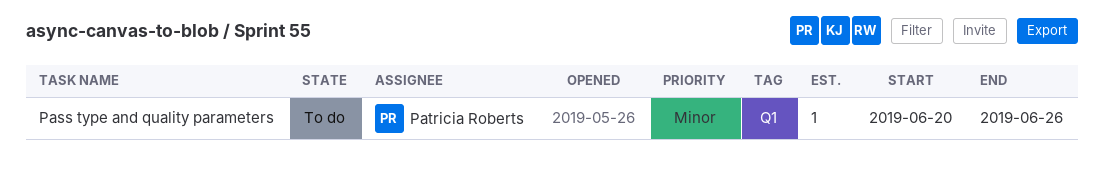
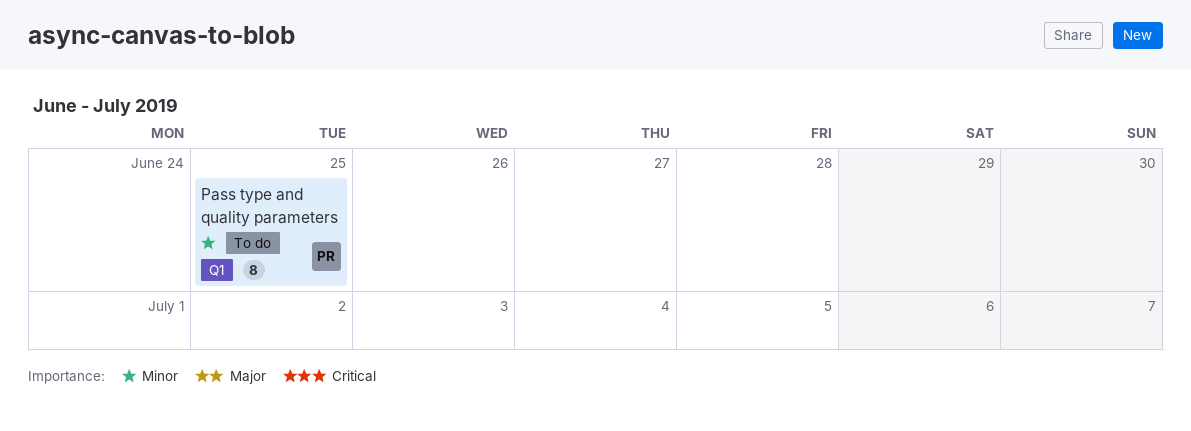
Pass type and quality parameters, estimate: 1 -> 8
Pass type and quality parameters, due: Jun 26 -> Jun 25

